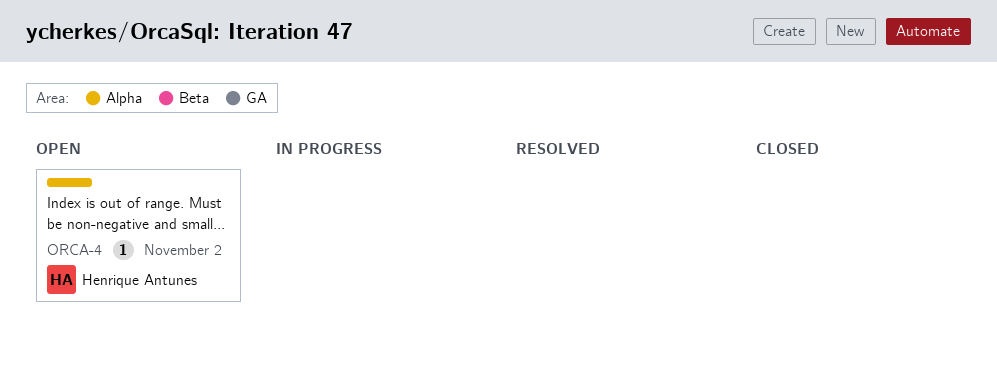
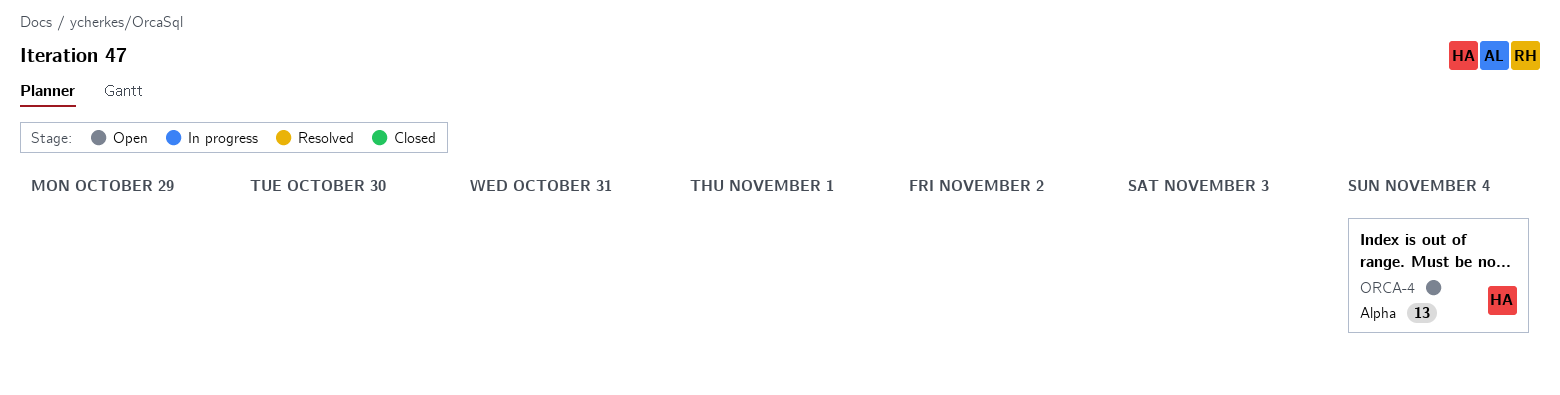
ORCA-4, estimate: 1 -> 13
ORCA-4, due: Nov 2 -> Nov 4

